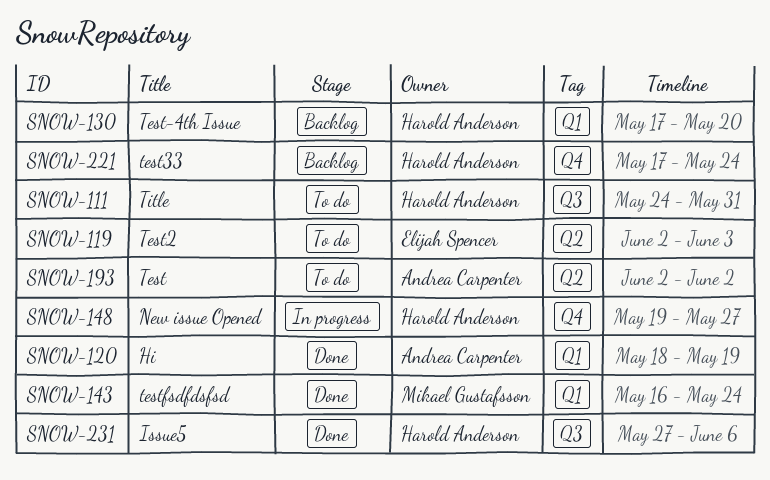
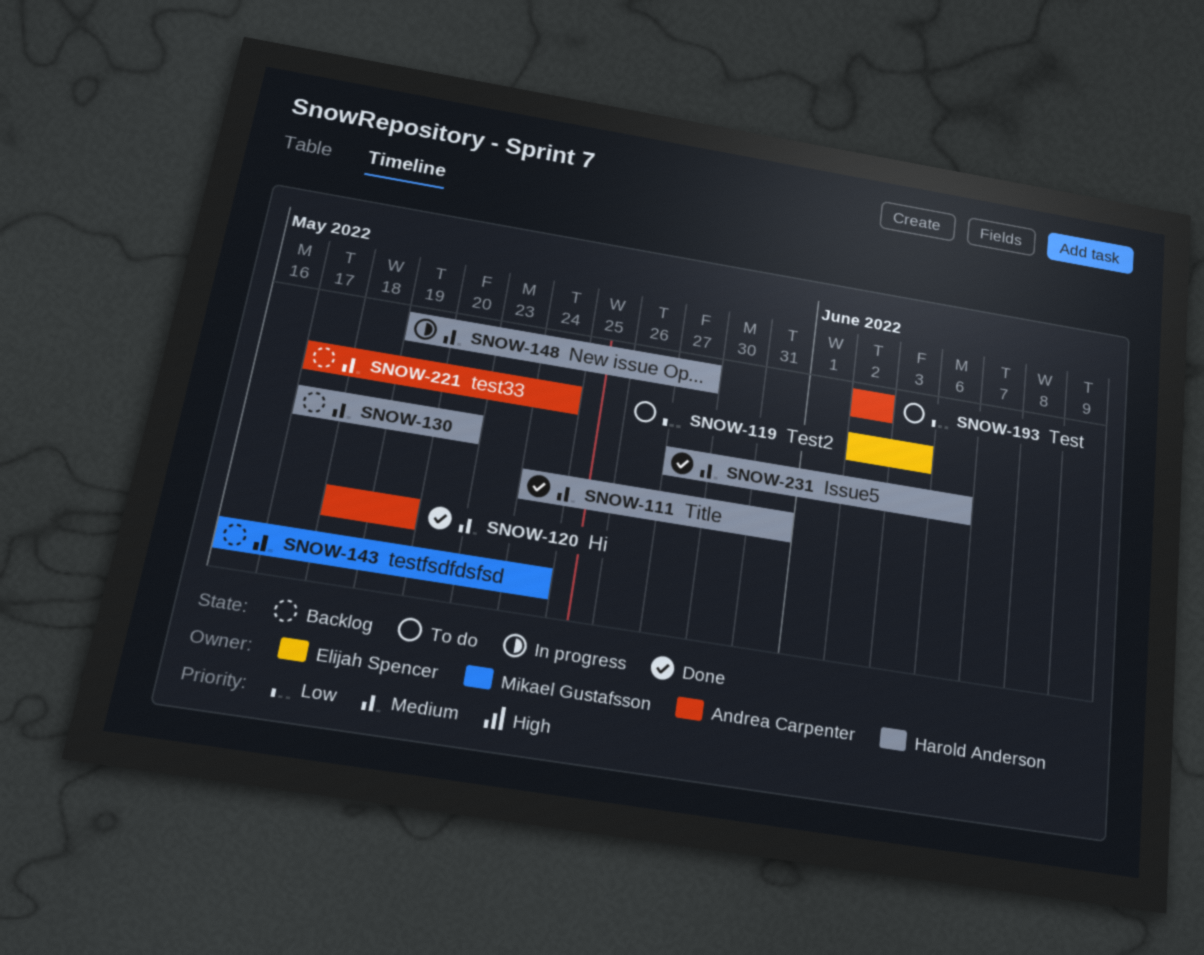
SNOW-111, status: To do -> Done
SNOW-143, status: Done -> Backlog
SNOW-221, owner: Harold Anderson -> Andrea Carpenter

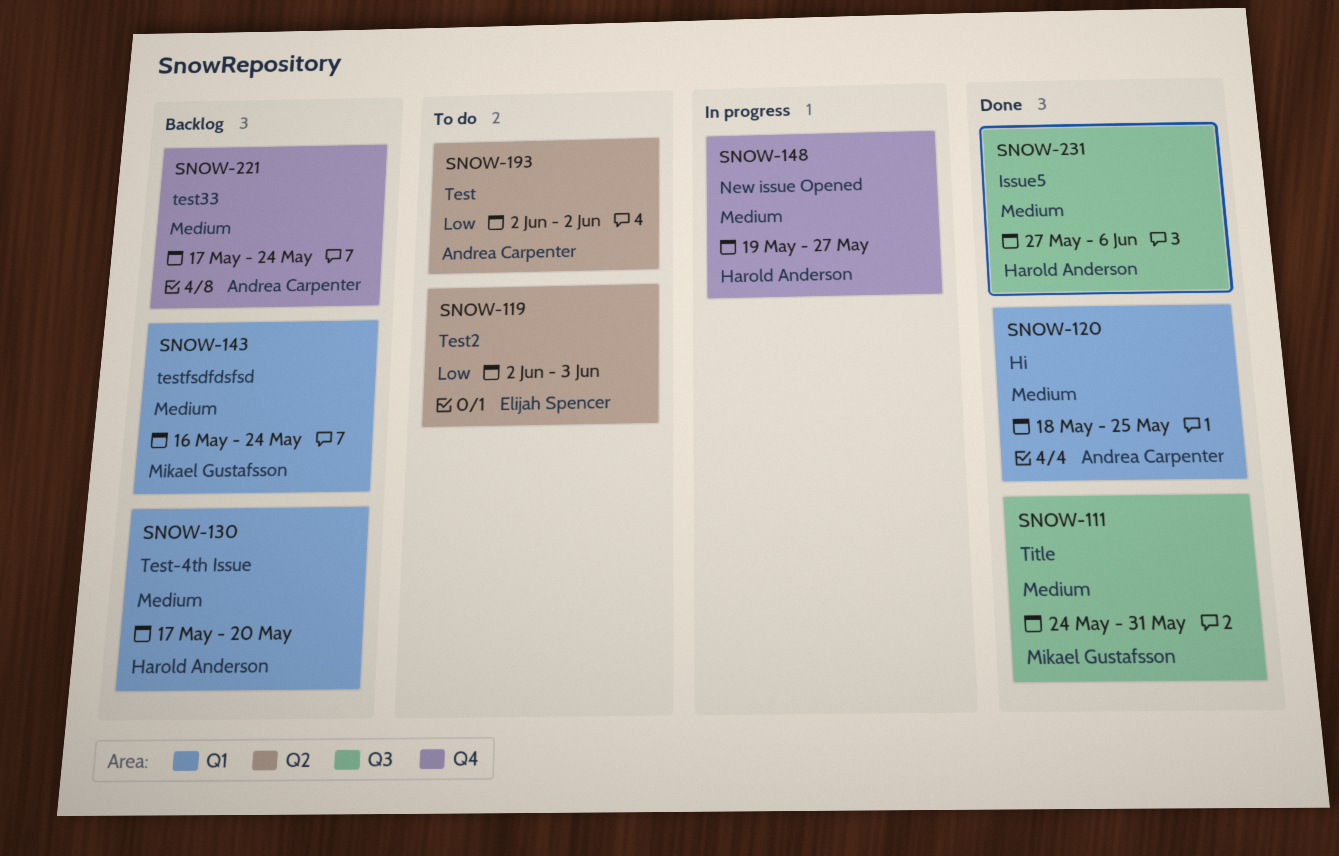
SNOW-111, owner: Harold Anderson -> Mikael Gustafsson
SNOW-120, due: May 19 -> May 25

